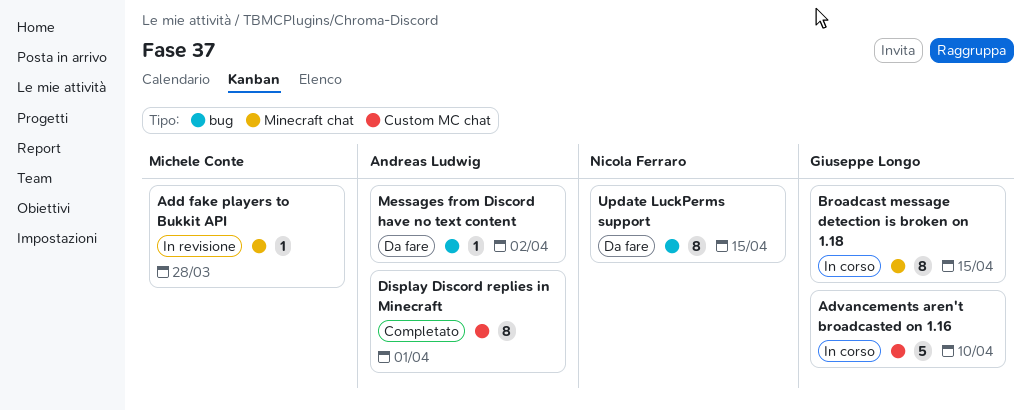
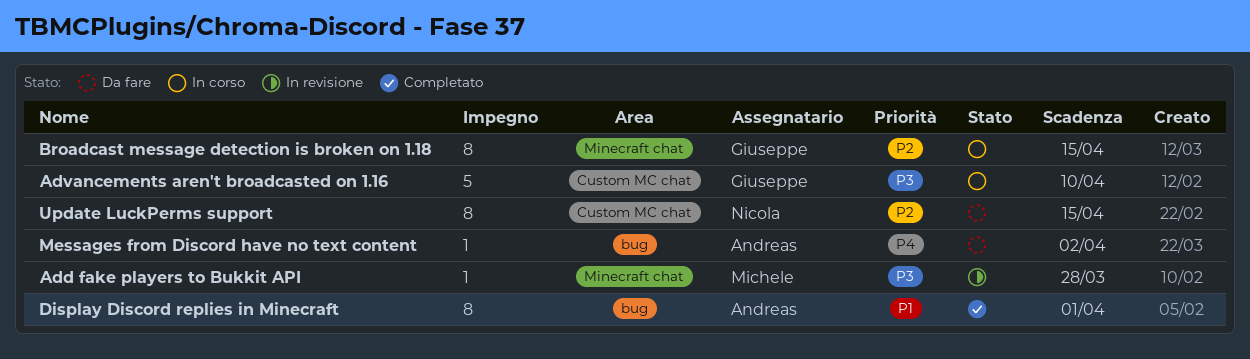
Display Discord replies in Minecraft, label: Custom MC chat -> bug
Update LuckPerms support, label: bug -> Custom MC chat

